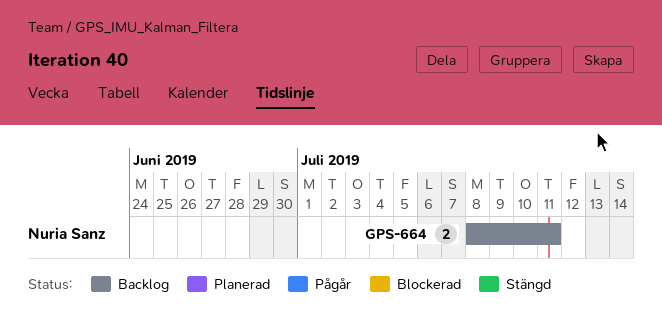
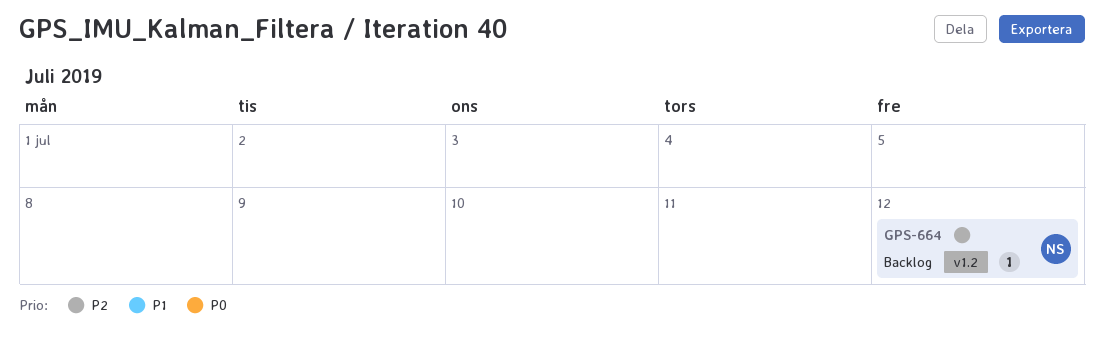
GPS-664, estimate: 2 -> 1
GPS-664, due: Jul 11 -> Jul 12

